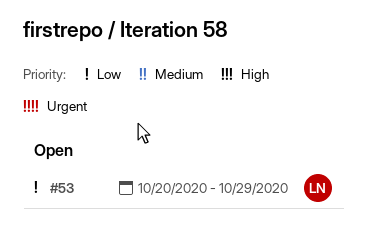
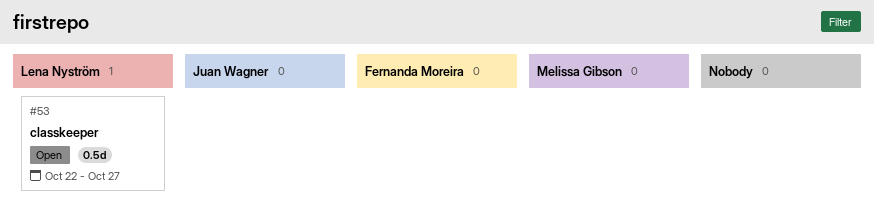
#53, start: Oct 20 -> Oct 22
#53, due: Oct 29 -> Oct 27

